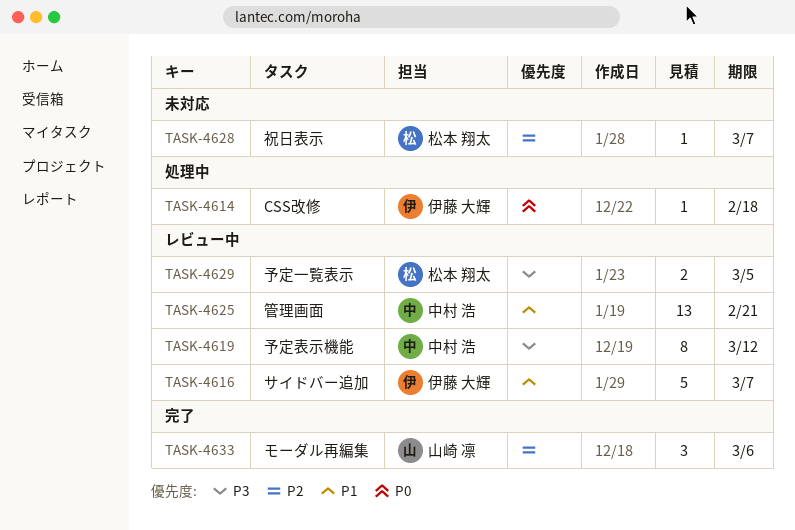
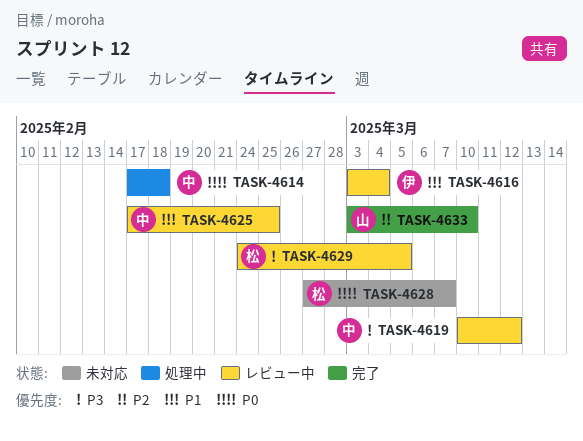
TASK-4614, owner: 伊藤 大輝 -> 中村 浩
TASK-4616, due: Mar 7 -> Mar 4
TASK-4625, due: Feb 21 -> Feb 25
TASK-4628, priority: P2 -> P0
TASK-4633, due: Mar 6 -> Mar 10

